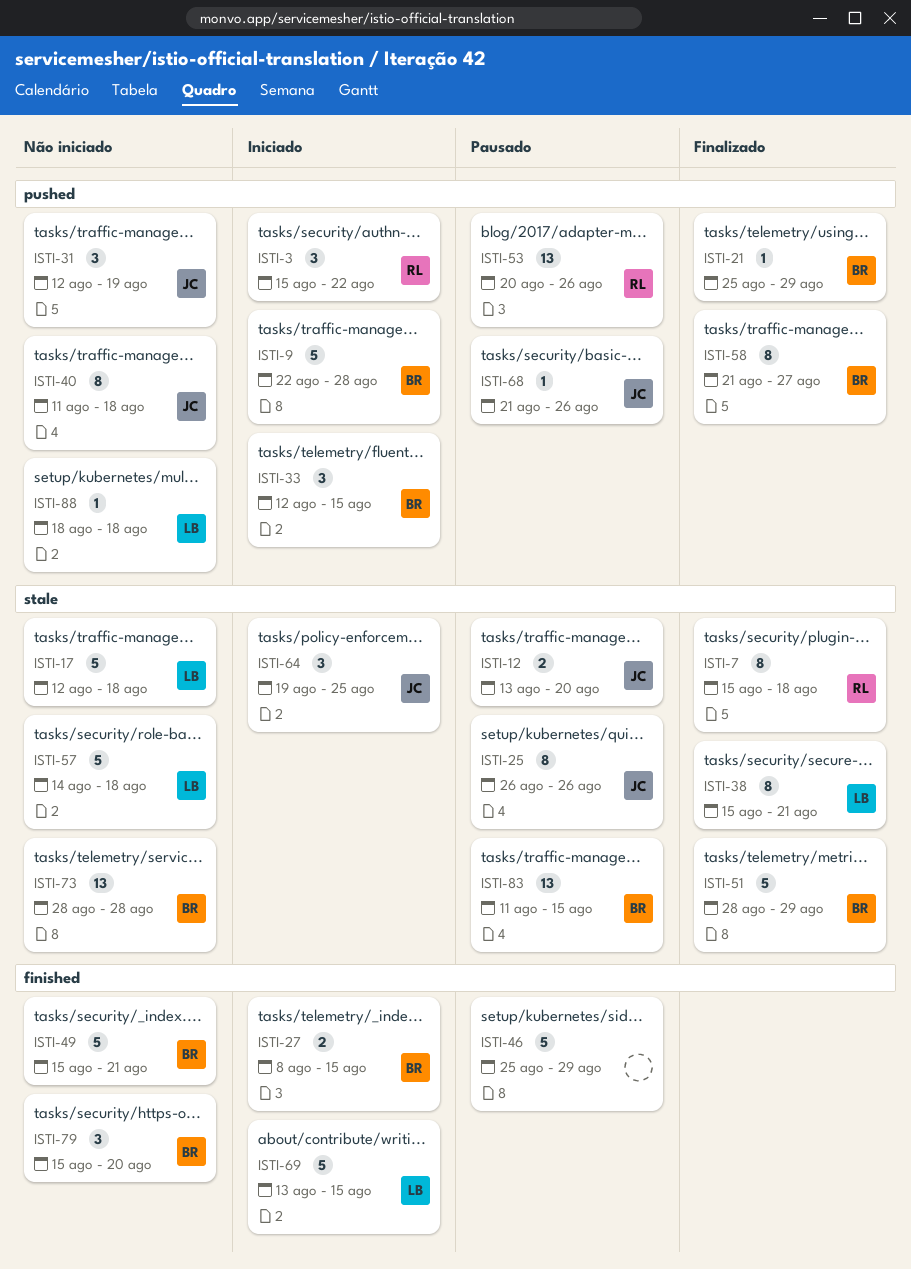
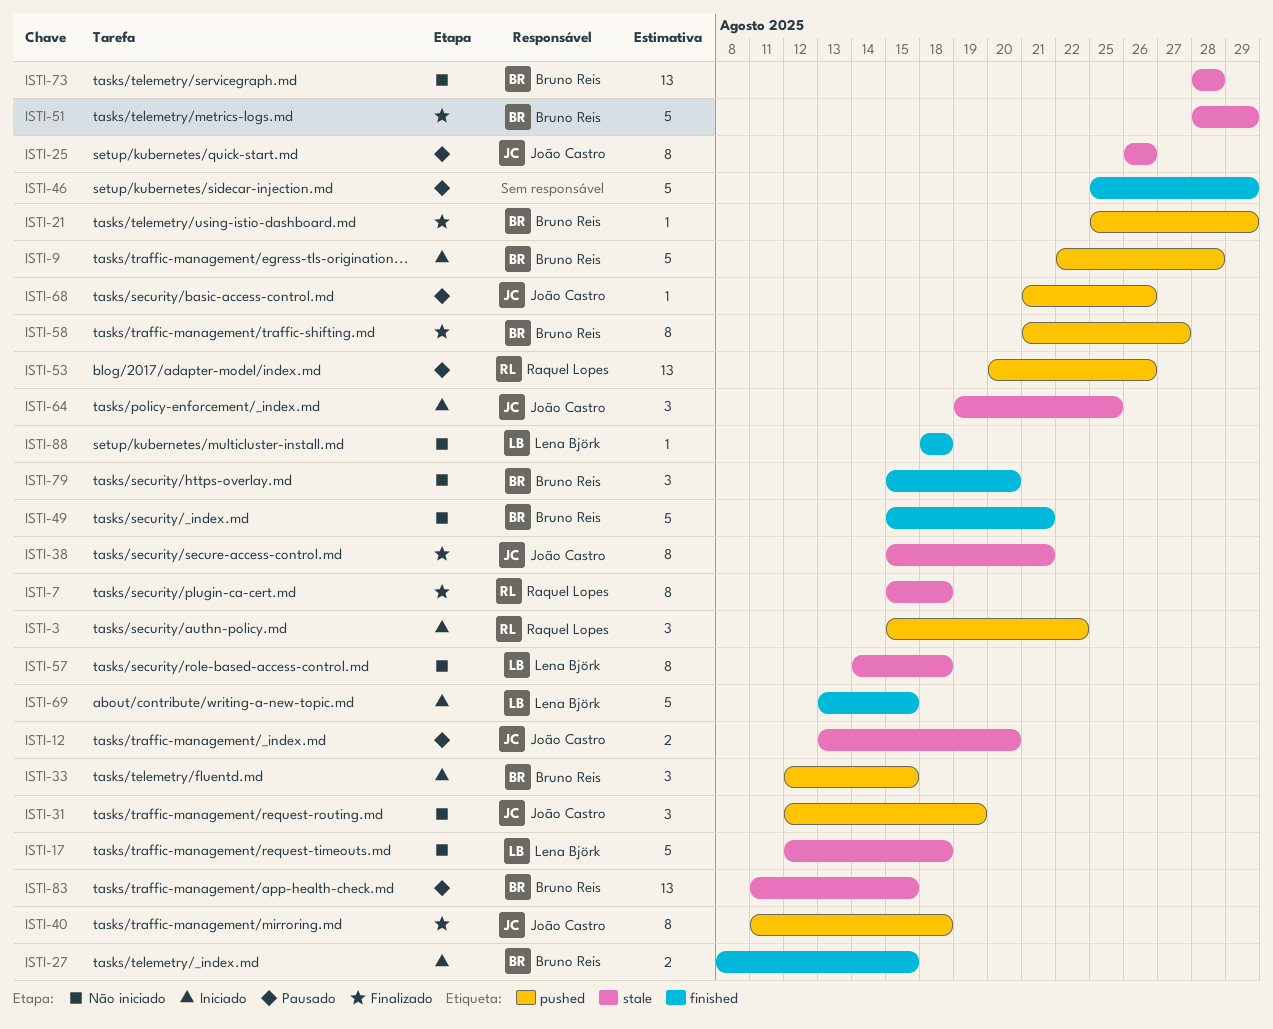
ISTI-38, owner: Lena Björk -> João Castro
ISTI-40, status: Não iniciado -> Finalizado
ISTI-57, estimate: 5 -> 8
ISTI-88, label: pushed -> finished

